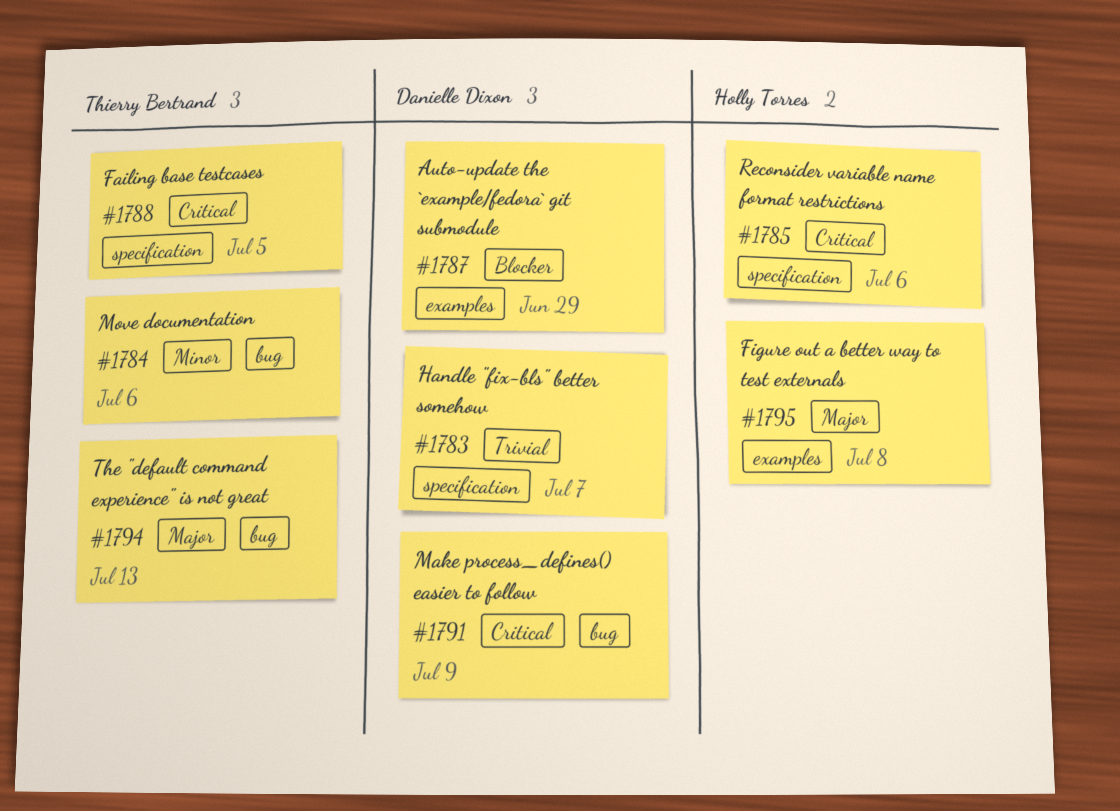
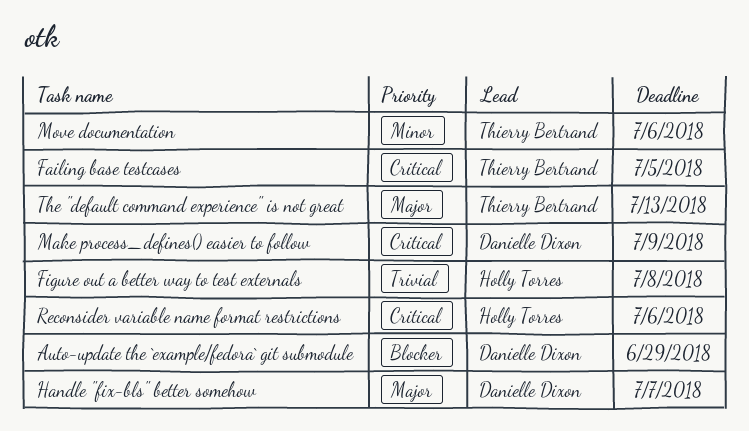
Figure out a better way to test externals, priority: Major -> Trivial
Handle "fix-bls" better somehow, priority: Trivial -> Major

